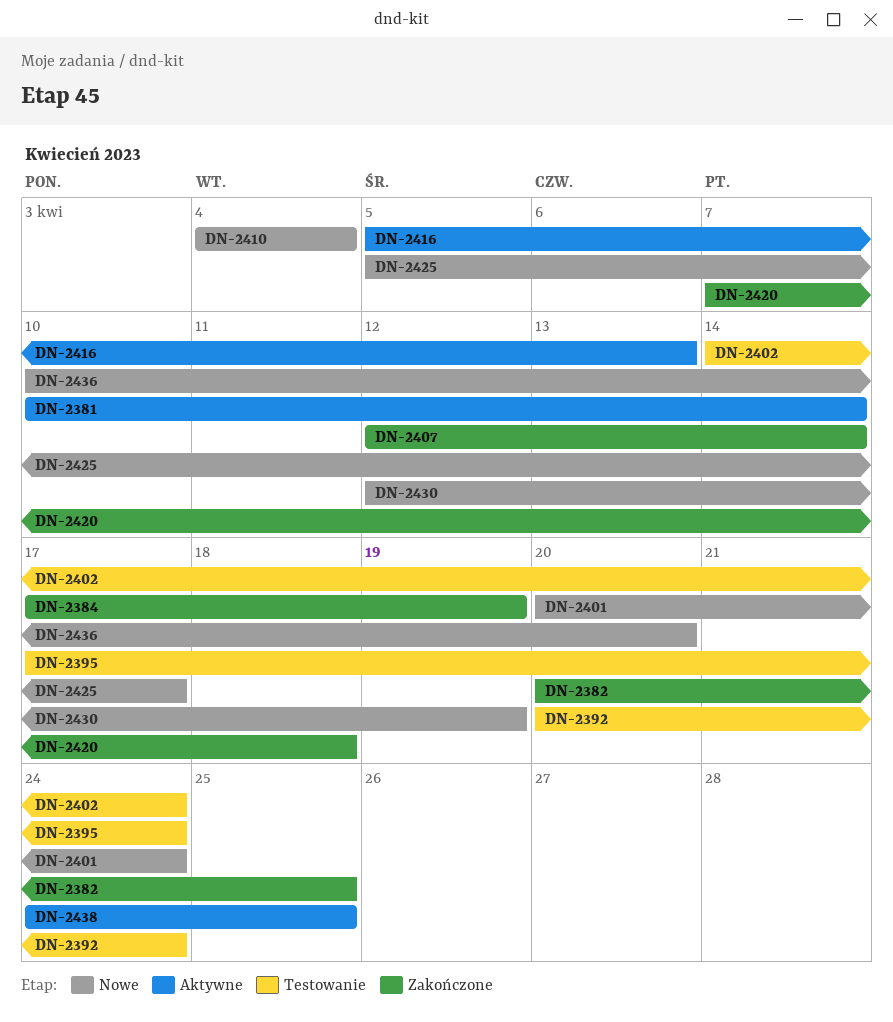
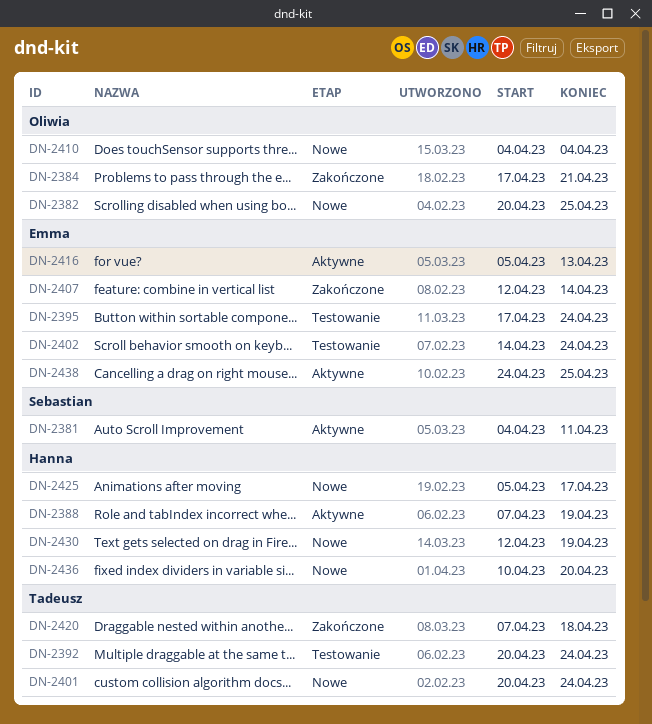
DN-2381, start: Apr 10 -> Apr 4
DN-2381, due: Apr 14 -> Apr 11
DN-2382, status: Zakończone -> Nowe
DN-2384, due: Apr 19 -> Apr 21
DN-2388: none -> present

